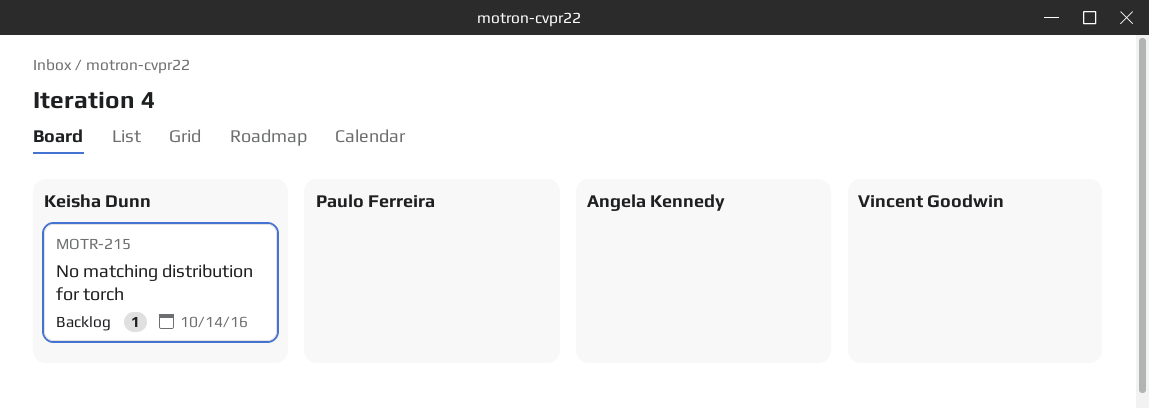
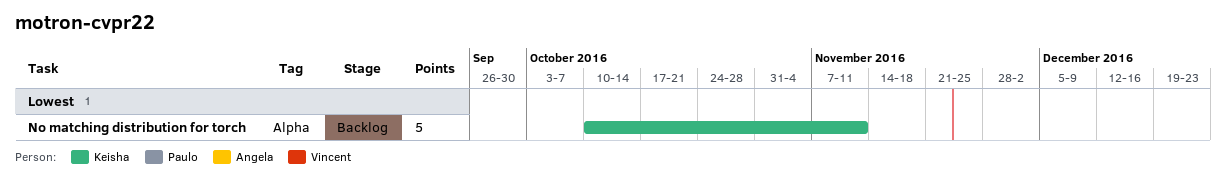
No matching distribution for torch, estimate: 1 -> 5
No matching distribution for torch, due: Oct 14 -> Nov 11

